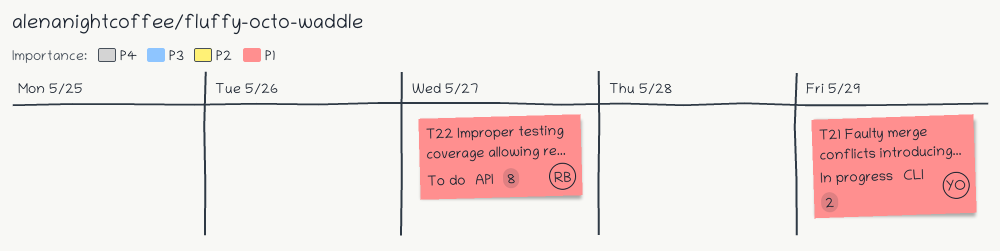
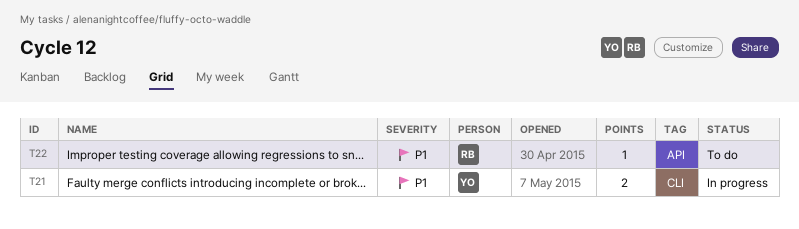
T22, estimate: 8 -> 1

